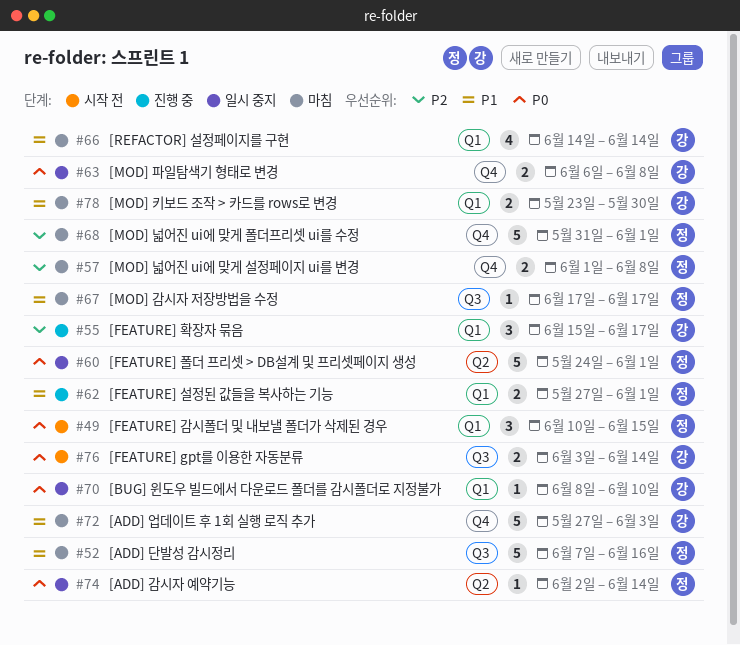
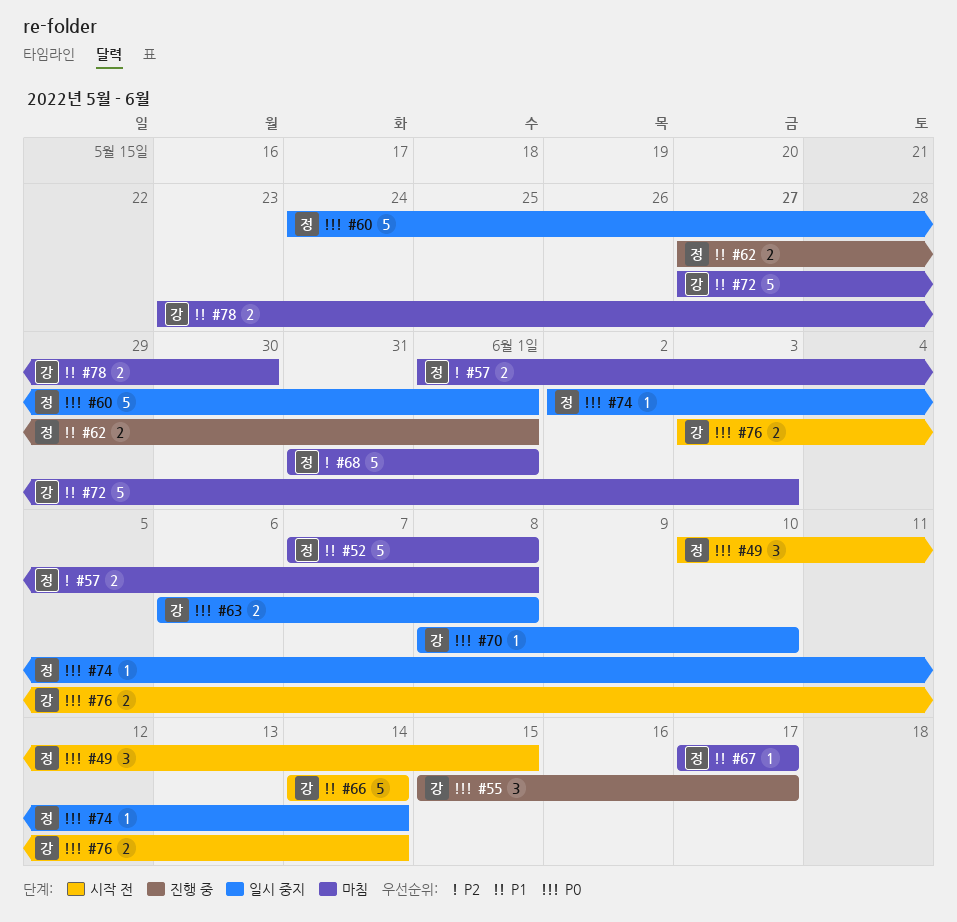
#52, due: Jun 16 -> Jun 8
#55, priority: P2 -> P0
#66, status: 마침 -> 시작 전
#66, estimate: 4 -> 5

